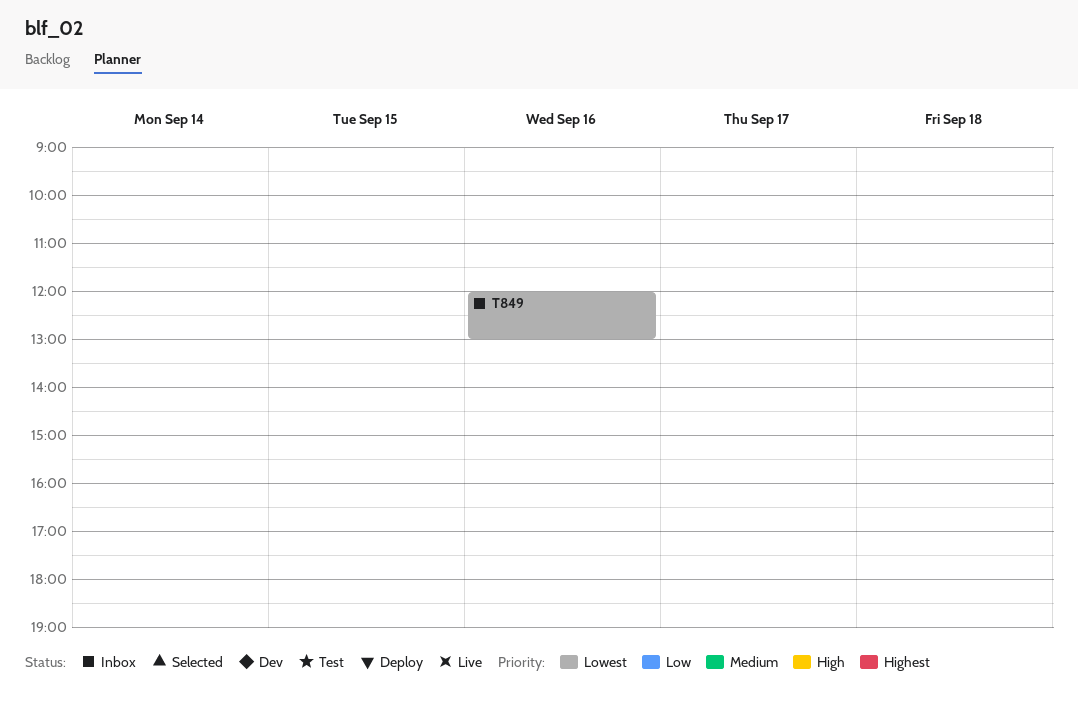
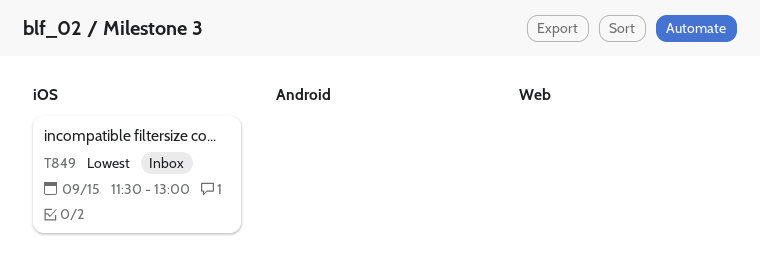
T849, day: Sep 16 -> Sep 15
T849, begins: 12:00 -> 11:30

